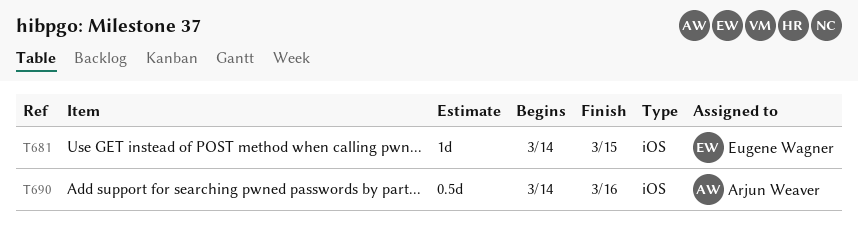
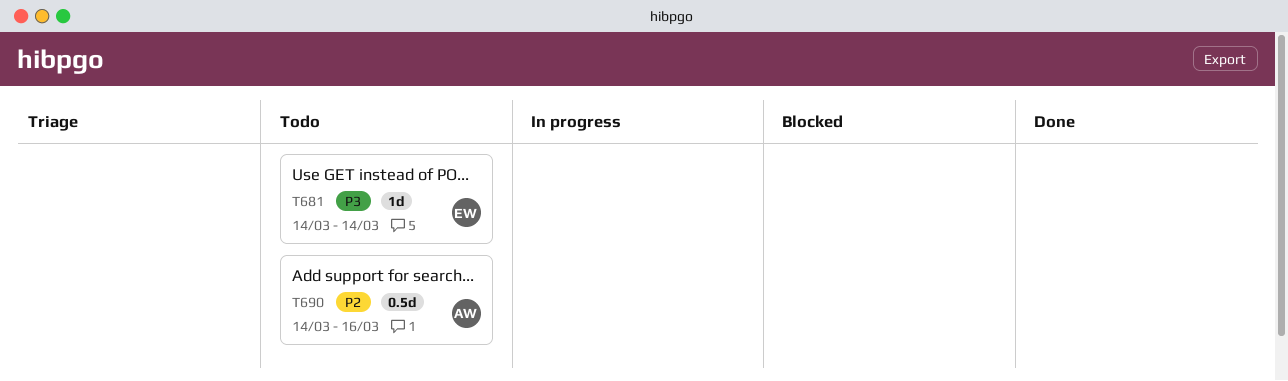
T681, due: Mar 15 -> Mar 14

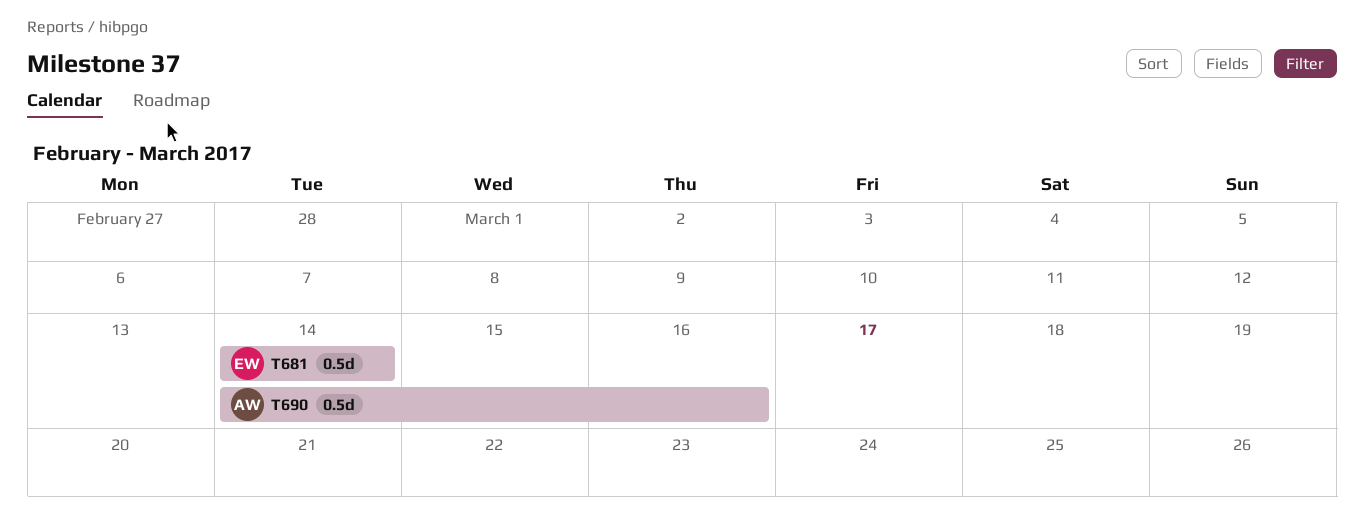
T681, estimate: 1d -> 0.5d

